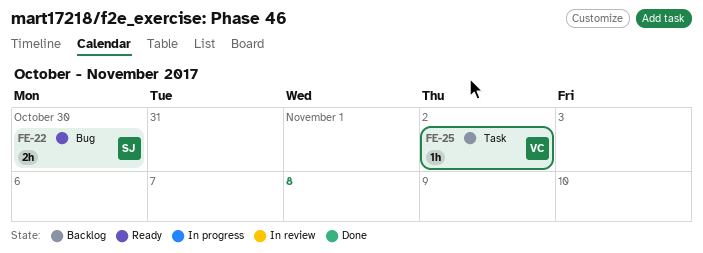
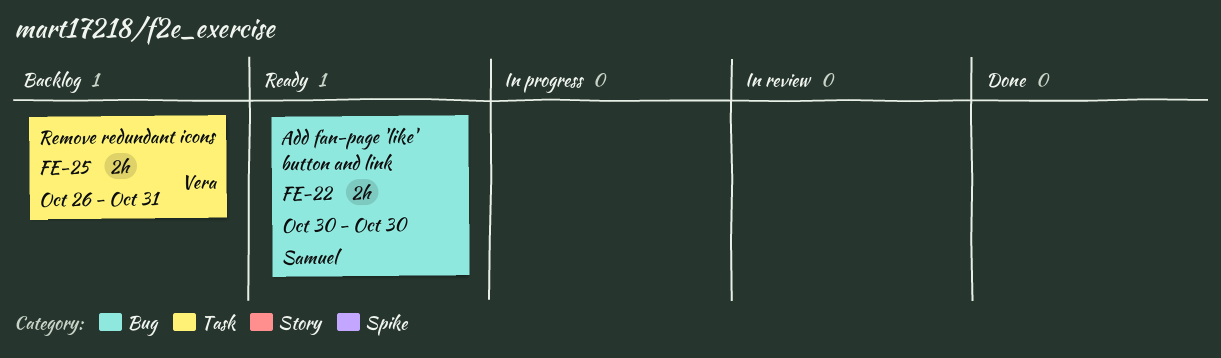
FE-25, estimate: 1h -> 2h
FE-25, due: Nov 2 -> Oct 31

